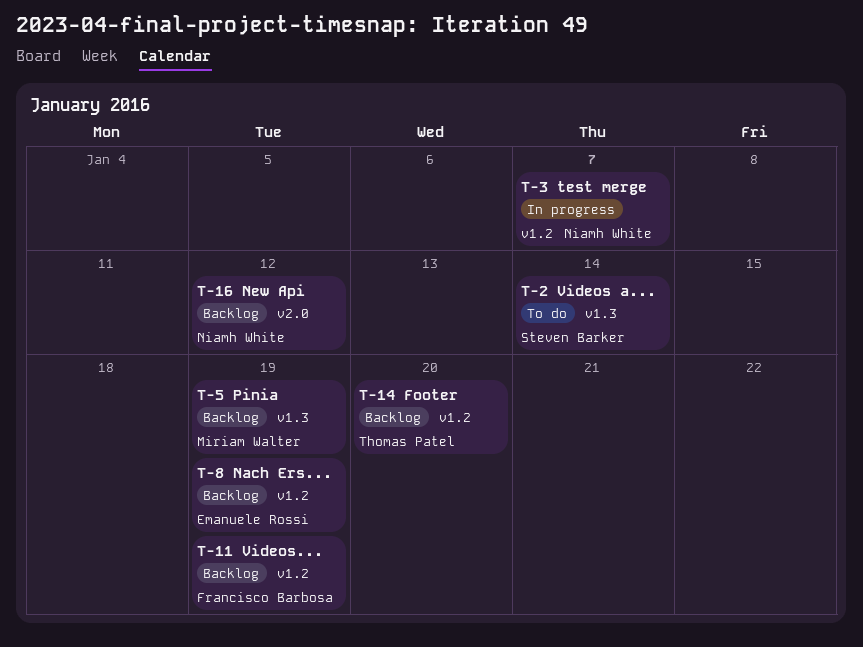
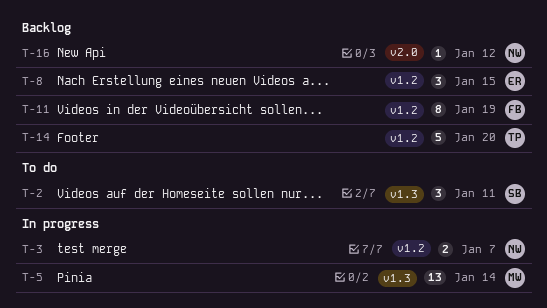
T-2, due: Jan 14 -> Jan 11
T-5, status: Backlog -> In progress
T-5, due: Jan 19 -> Jan 14
T-8, due: Jan 19 -> Jan 15

